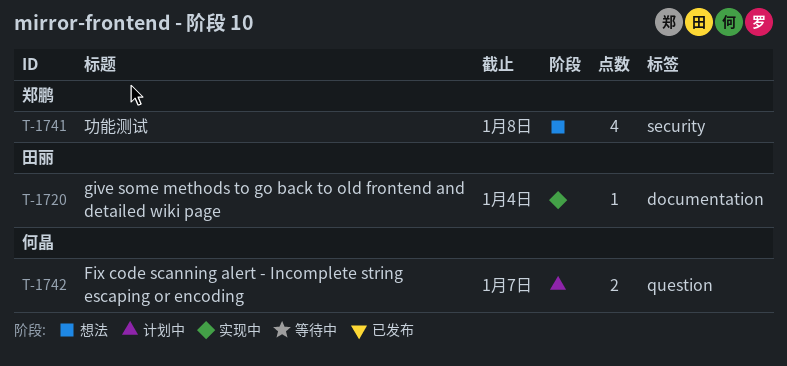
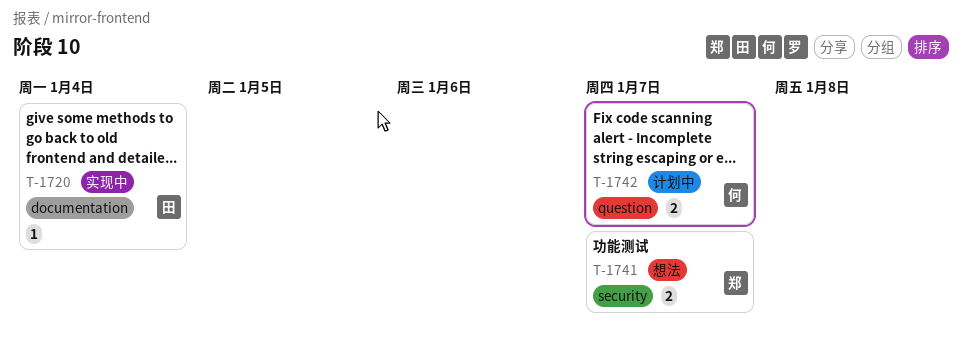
T-1741, estimate: 4 -> 2
T-1741, due: Jan 8 -> Jan 7

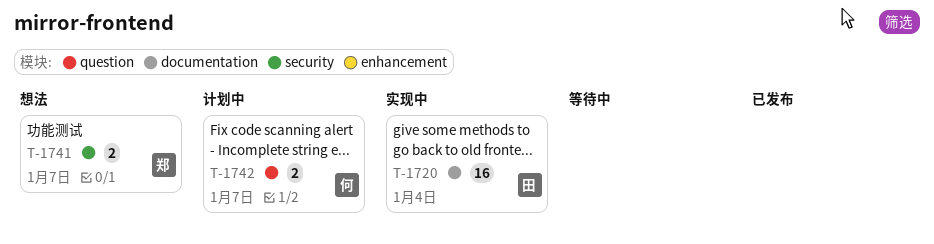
T-1720, estimate: 1 -> 16

